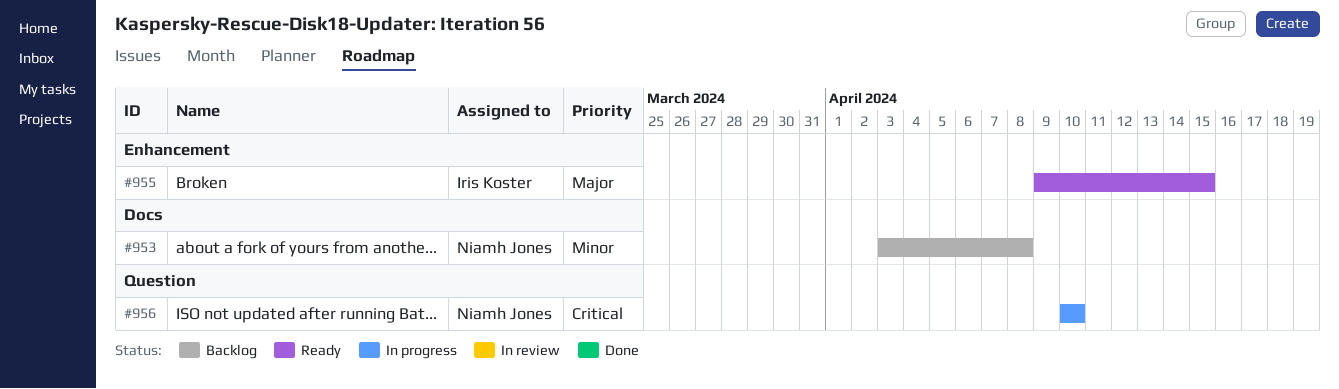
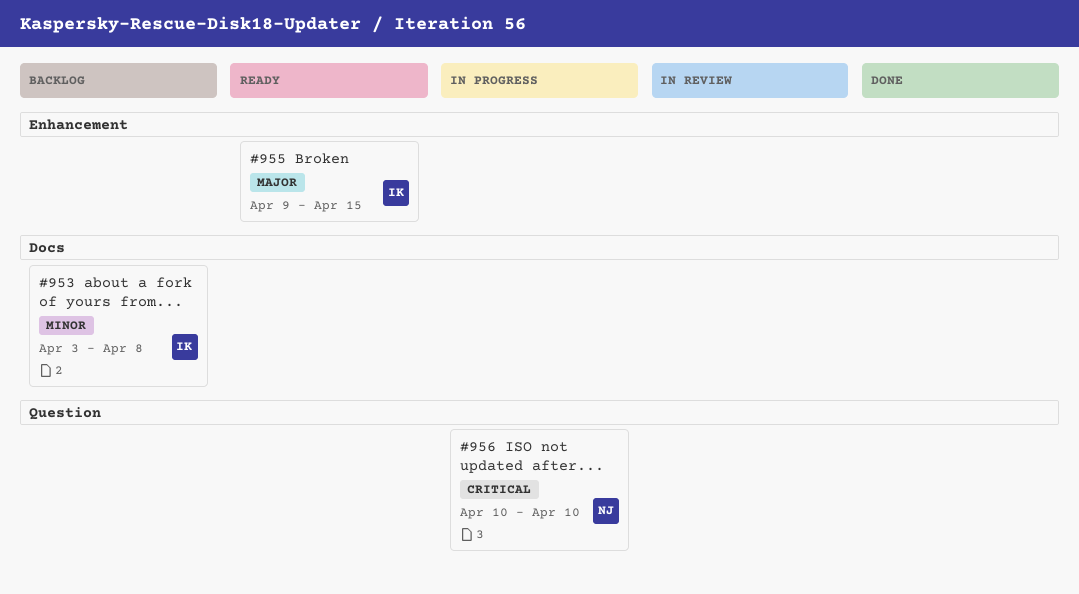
#953, owner: Niamh Jones -> Iris Koster

